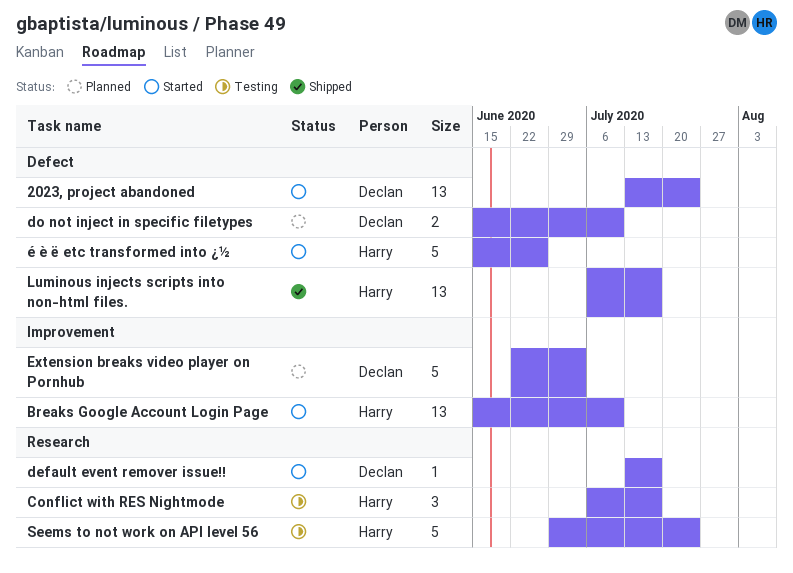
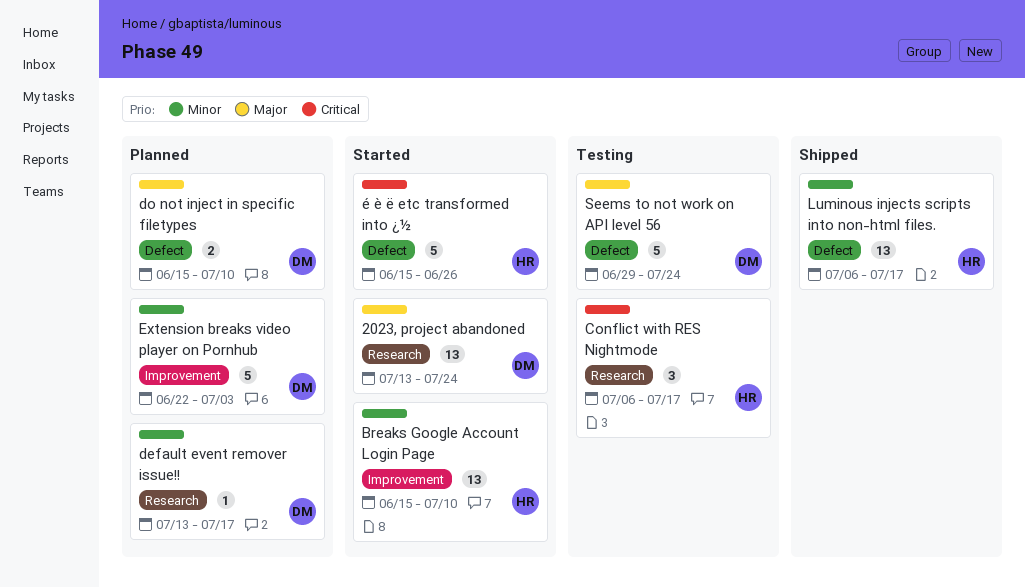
2023, project abandoned, label: Defect -> Research
default event remover issue!!, status: Started -> Planned
Seems to not work on API level 56, owner: Harry -> Declan
Seems to not work on API level 56, label: Research -> Defect

